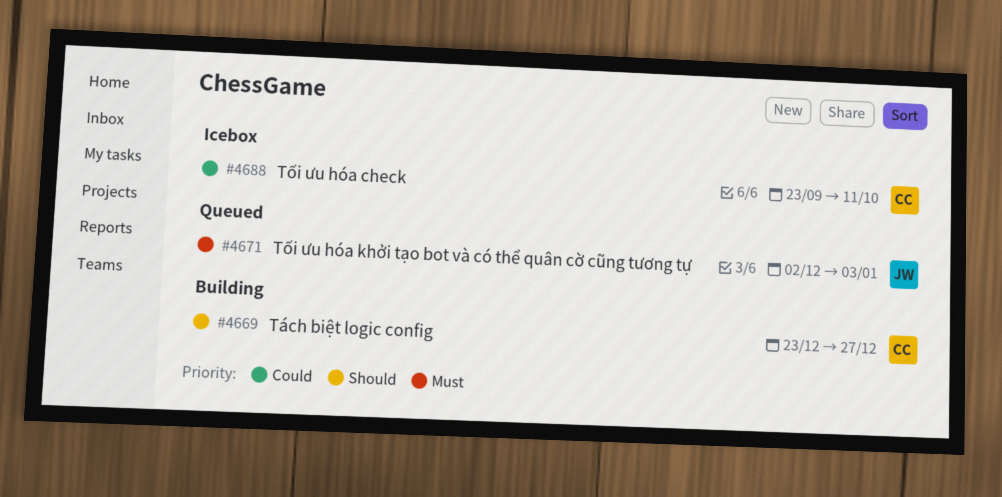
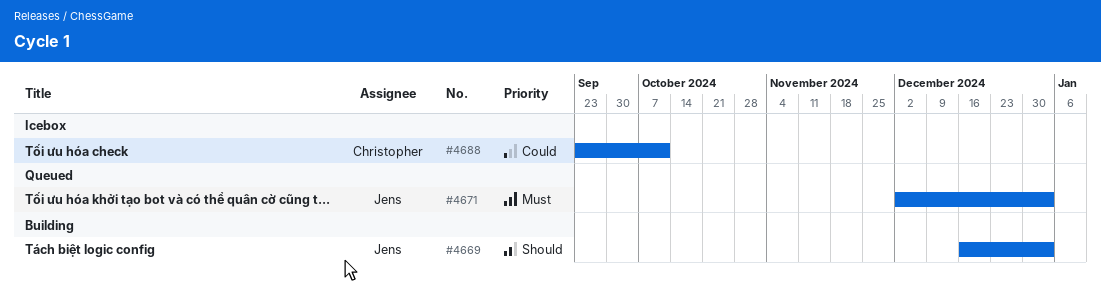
#4669, owner: Christopher -> Jens
#4669, start: Dec 23 -> Dec 16
#4669, due: Dec 27 -> Jan 3

